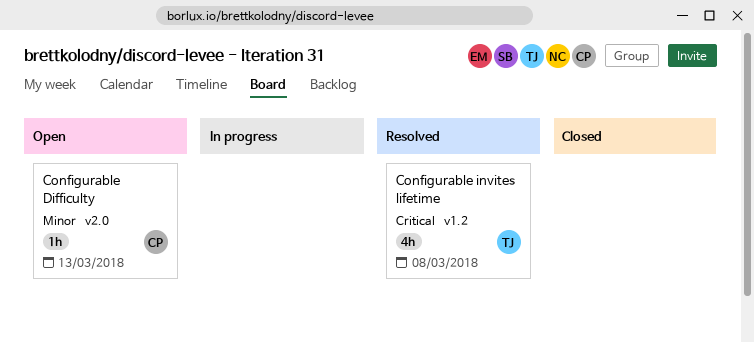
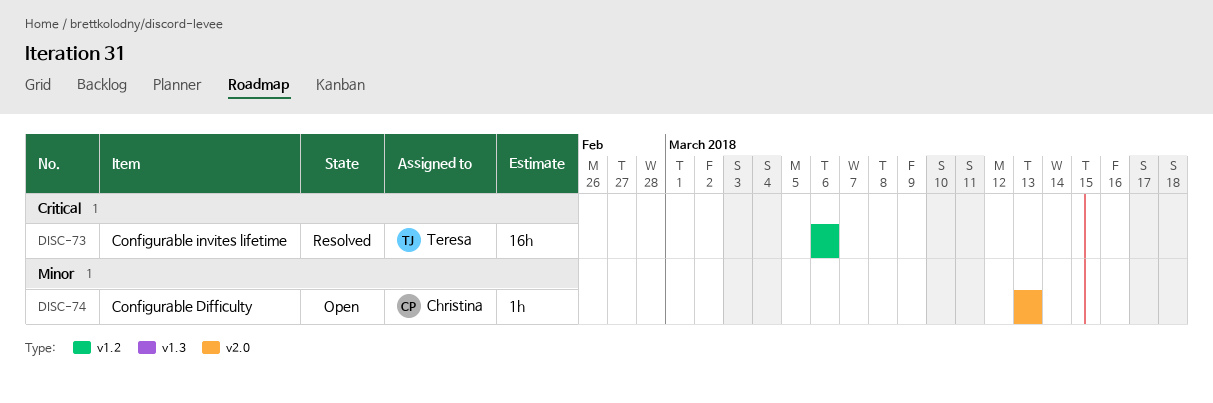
Configurable invites lifetime, estimate: 4h -> 16h
Configurable invites lifetime, due: Mar 8 -> Mar 6

